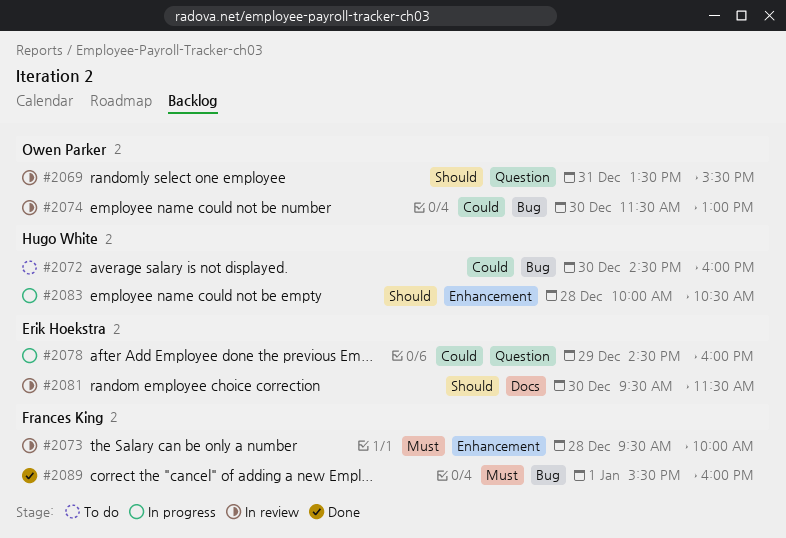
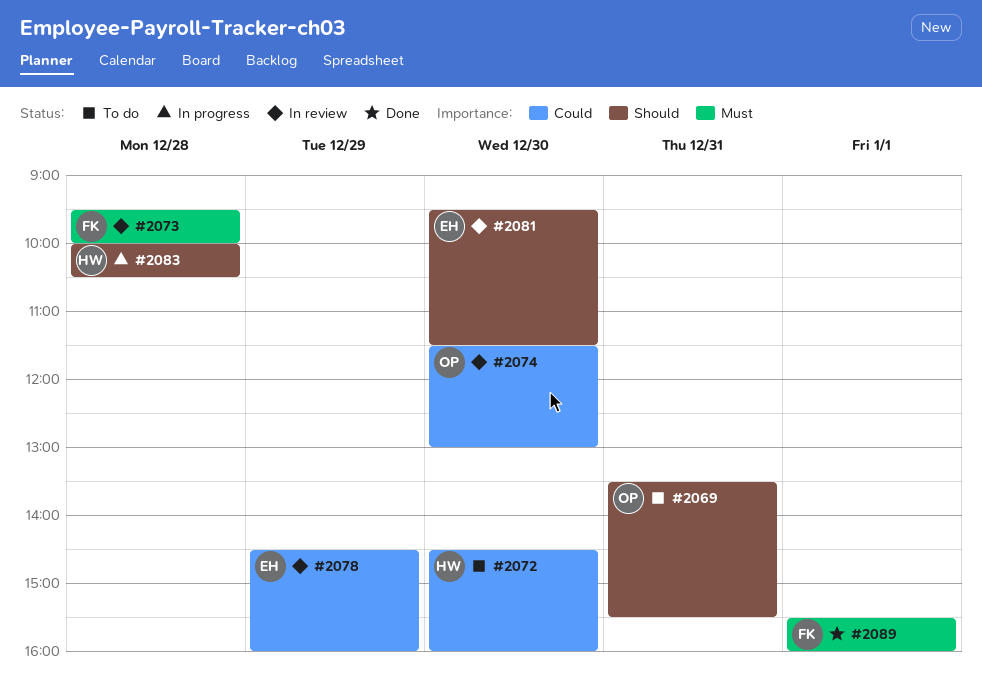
#2069, status: In review -> To do
#2078, status: In progress -> In review

